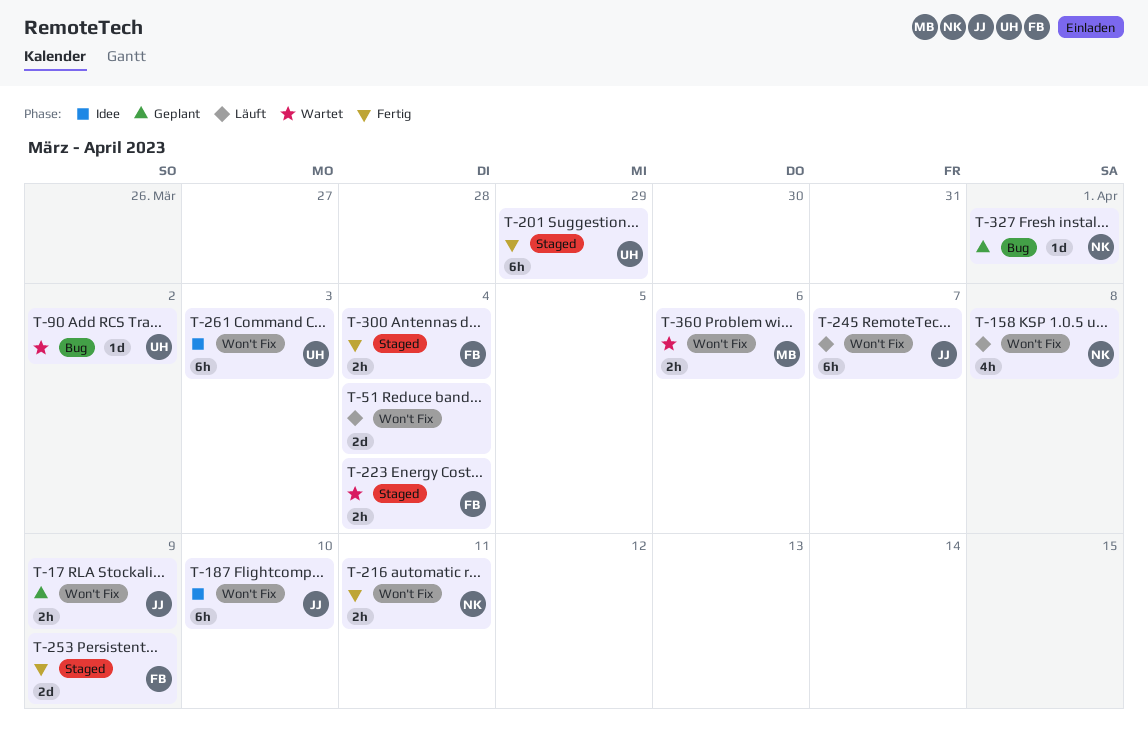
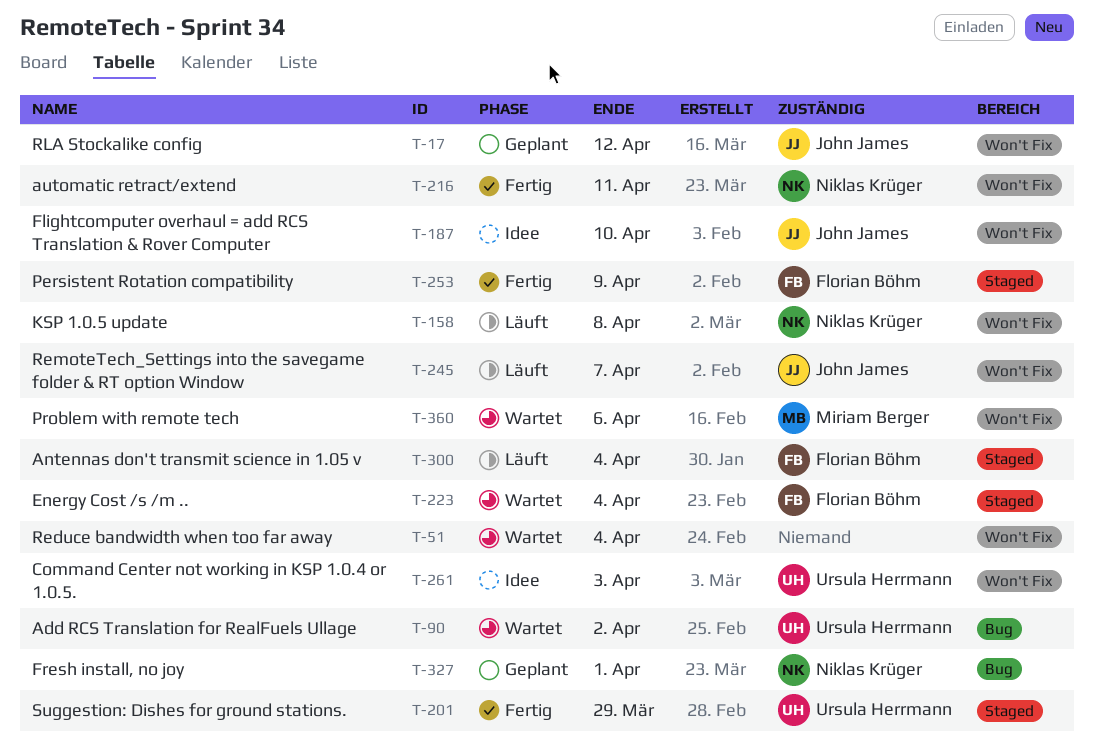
T-17, due: Apr 9 -> Apr 12
T-51, status: Läuft -> Wartet
T-300, status: Fertig -> Läuft

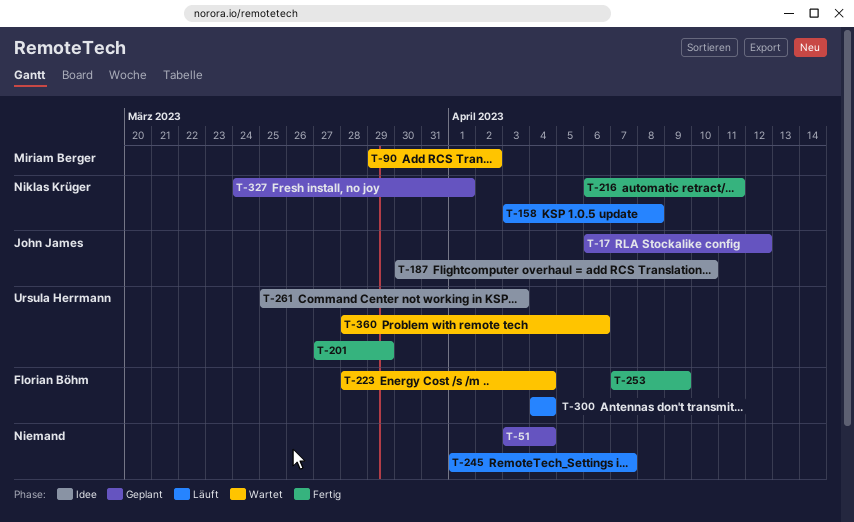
T-51, status: Wartet -> Geplant
T-90, owner: Ursula Herrmann -> Miriam Berger
T-245, owner: John James -> none
T-360, owner: Miriam Berger -> Ursula Herrmann

